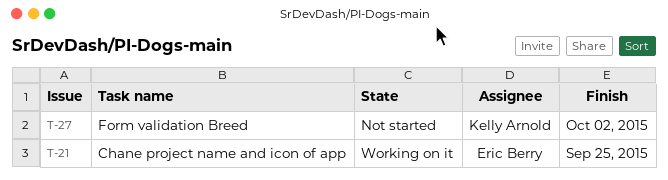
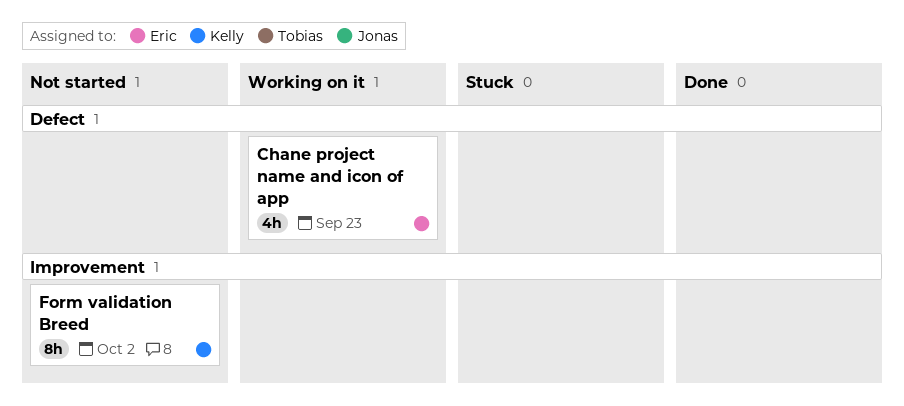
Chane project name and icon of app, due: Sep 25 -> Sep 23

